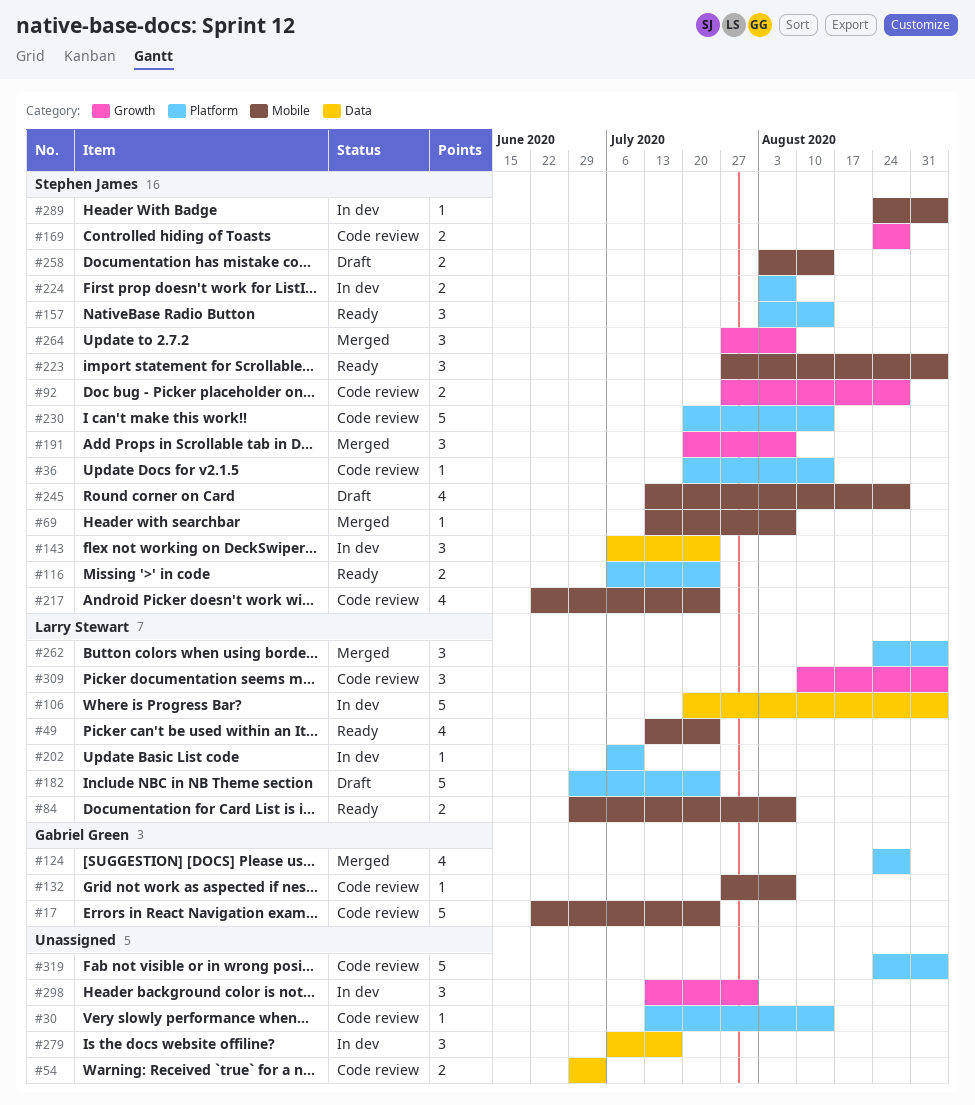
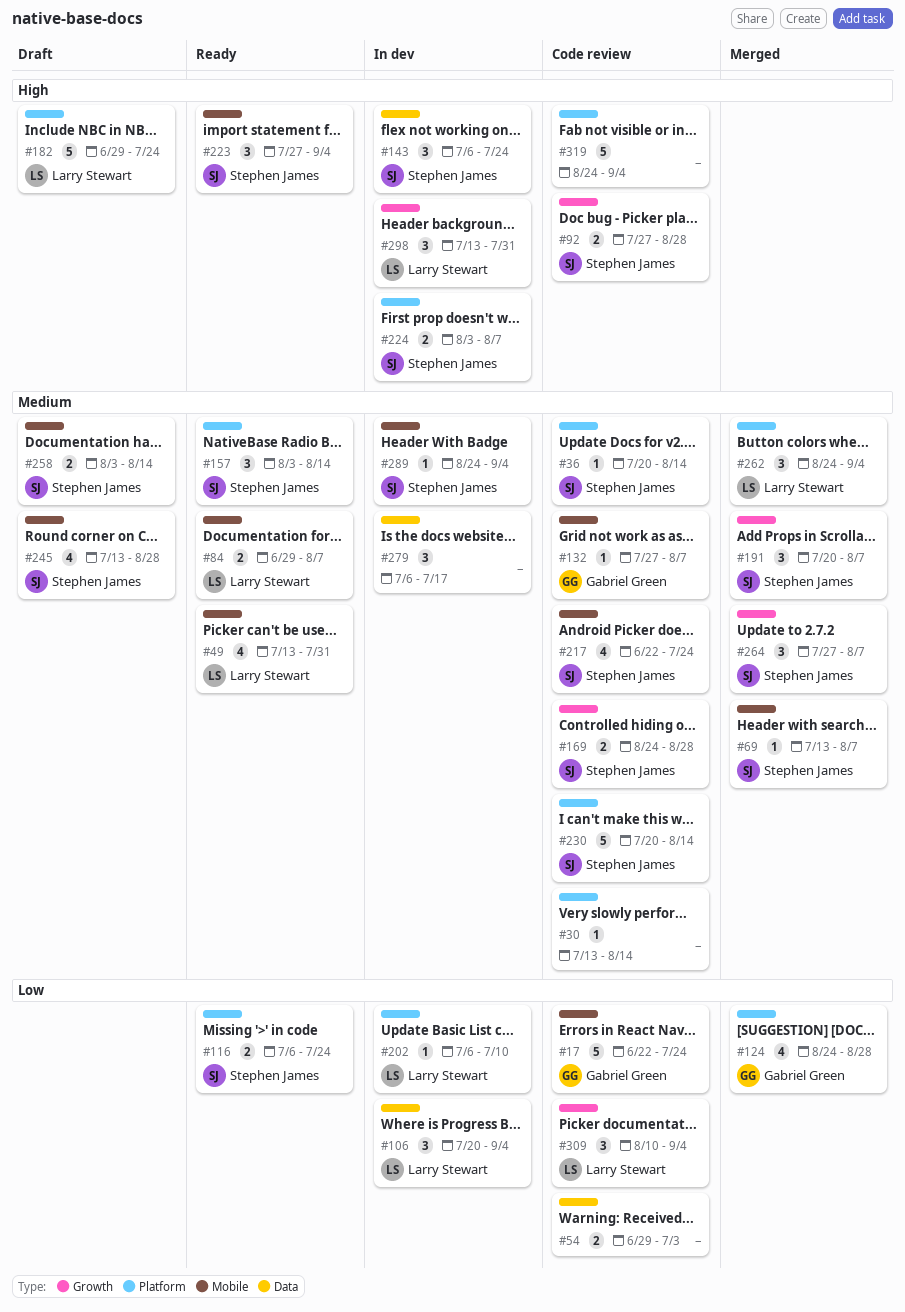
#49, due: Jul 24 -> Jul 31
#106, estimate: 5 -> 3
#298, owner: none -> Larry Stewart

